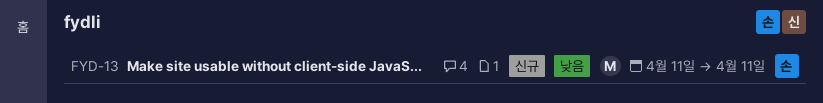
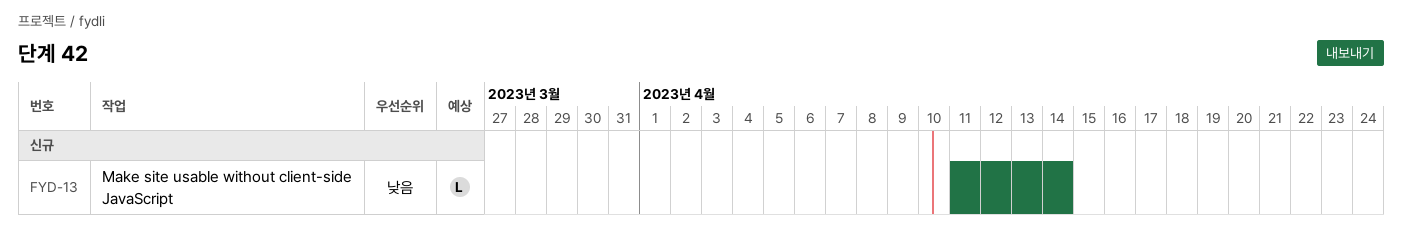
FYD-13, estimate: M -> L
FYD-13, due: Apr 11 -> Apr 14

